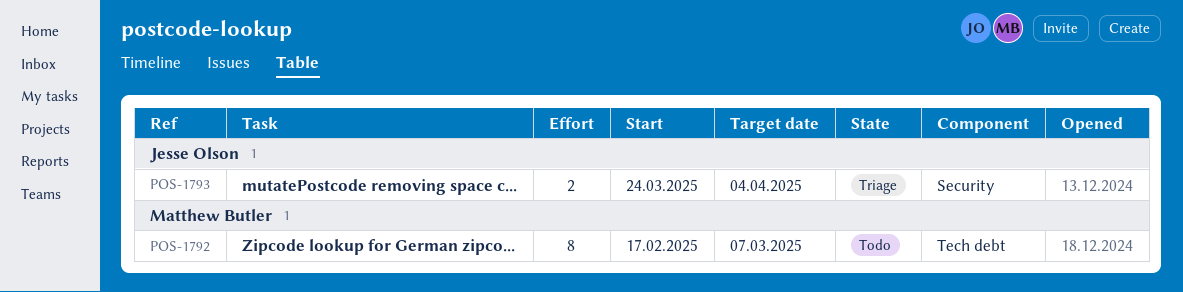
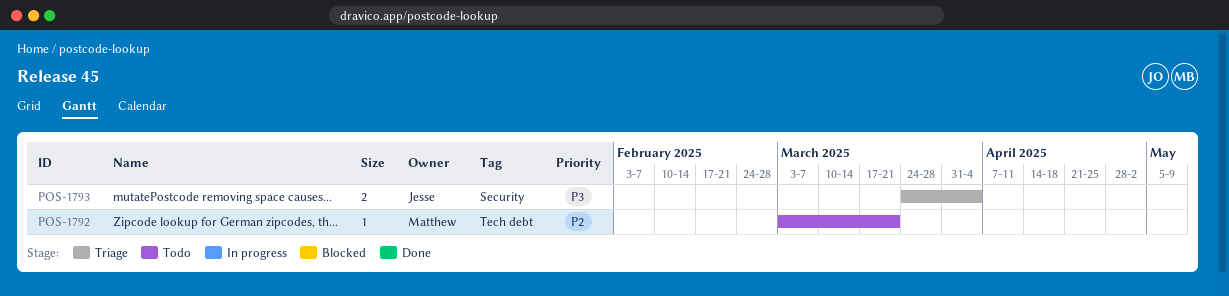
POS-1792, estimate: 8 -> 1
POS-1792, start: Feb 17 -> Mar 3
POS-1792, due: Mar 7 -> Mar 21

